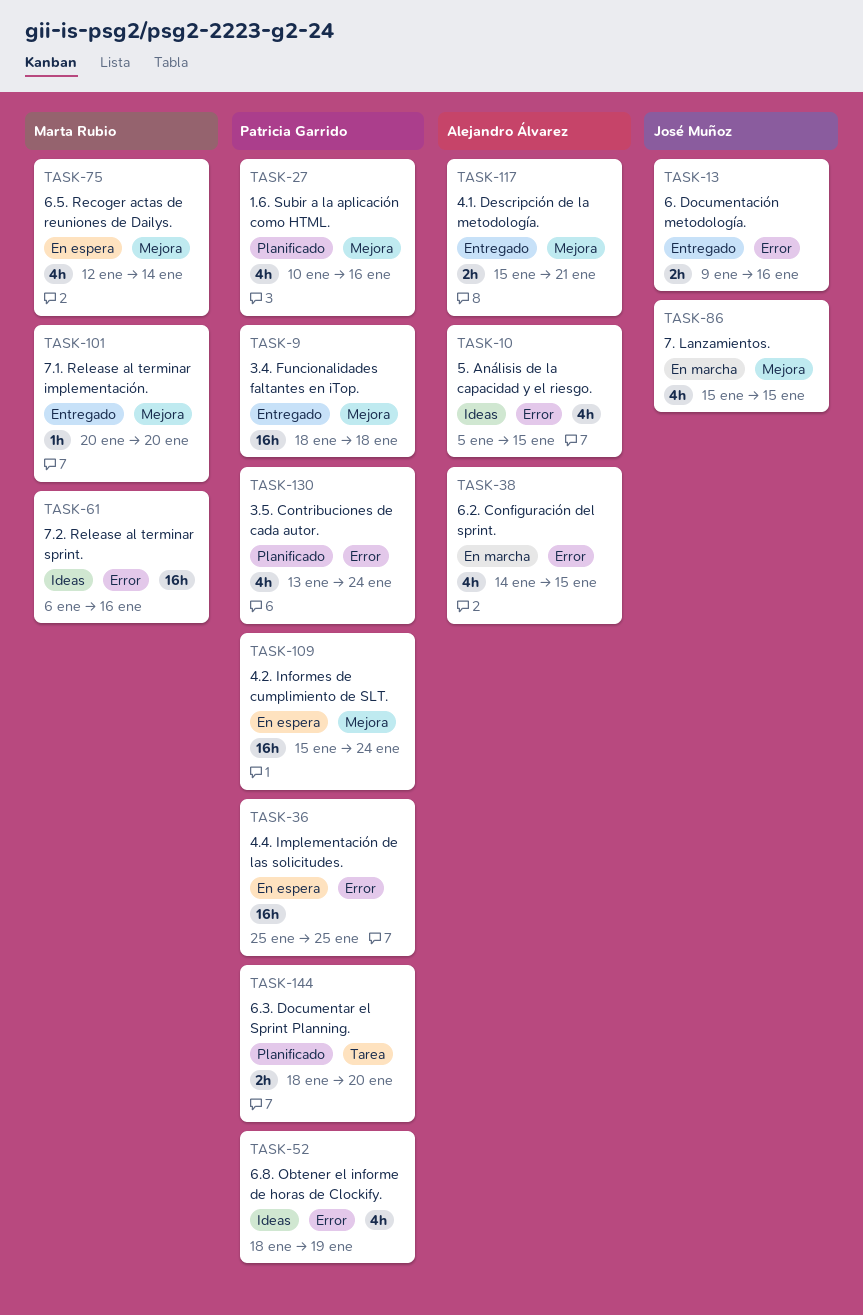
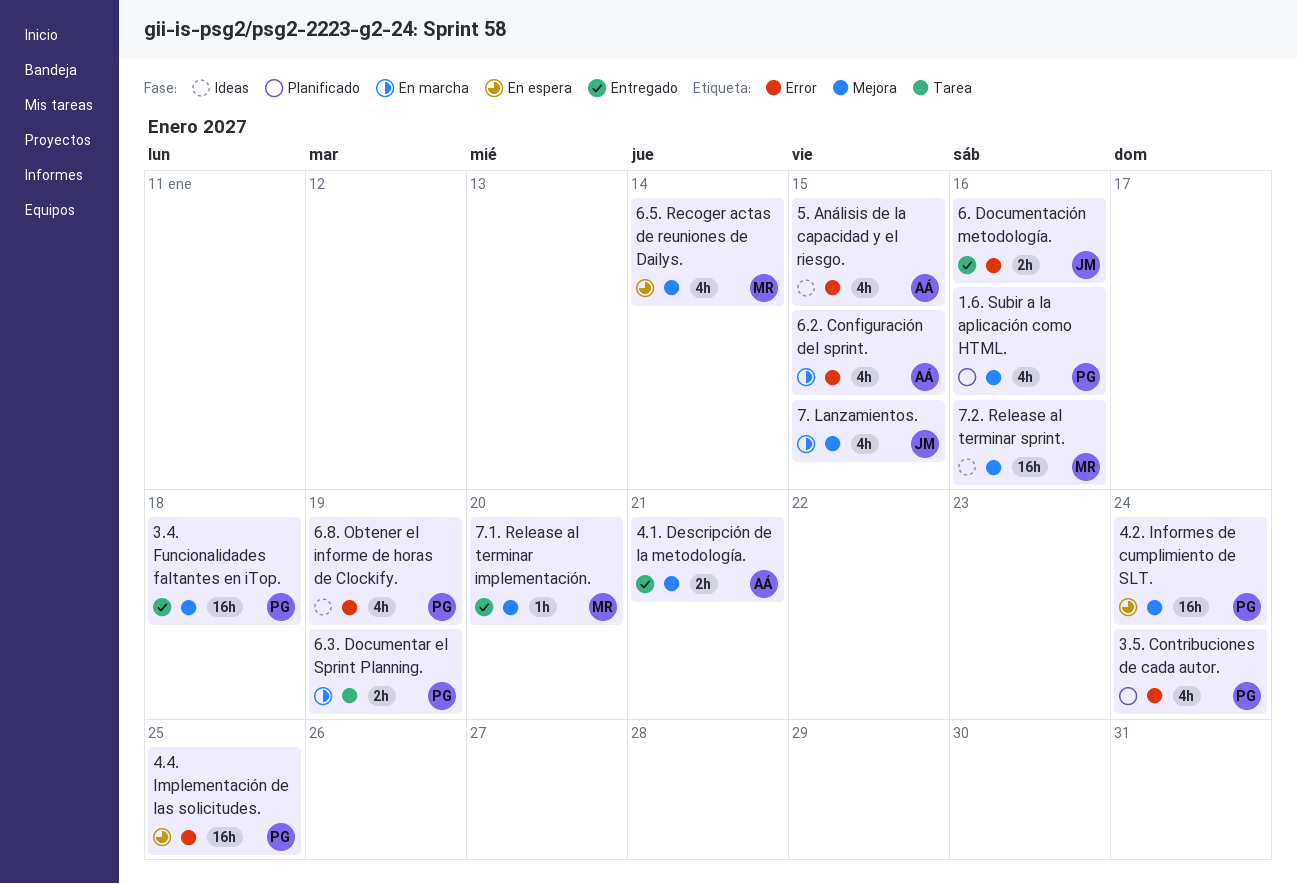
6.3. Documentar el Sprint Planning., status: Planificado -> En marcha
6.3. Documentar el Sprint Planning., due: Jan 20 -> Jan 19
7.2. Release al terminar sprint., label: Error -> Mejora

